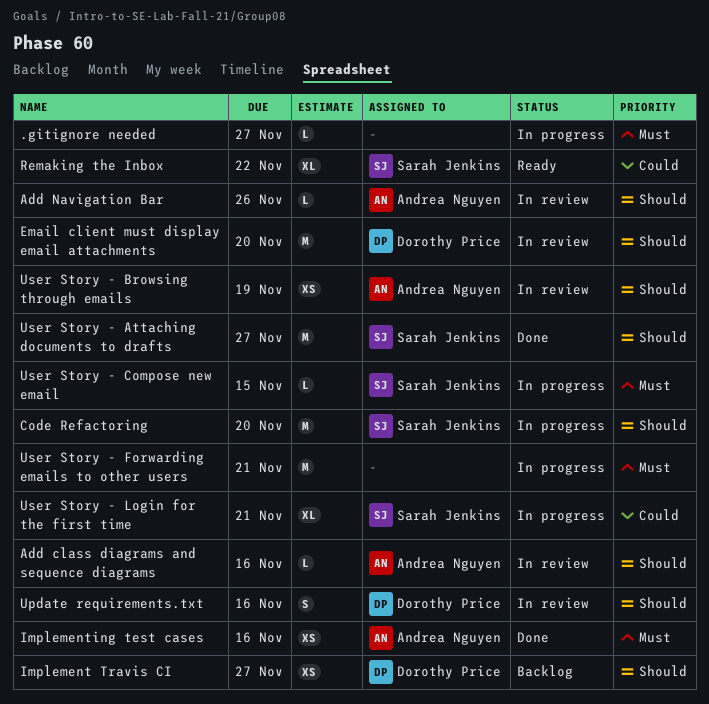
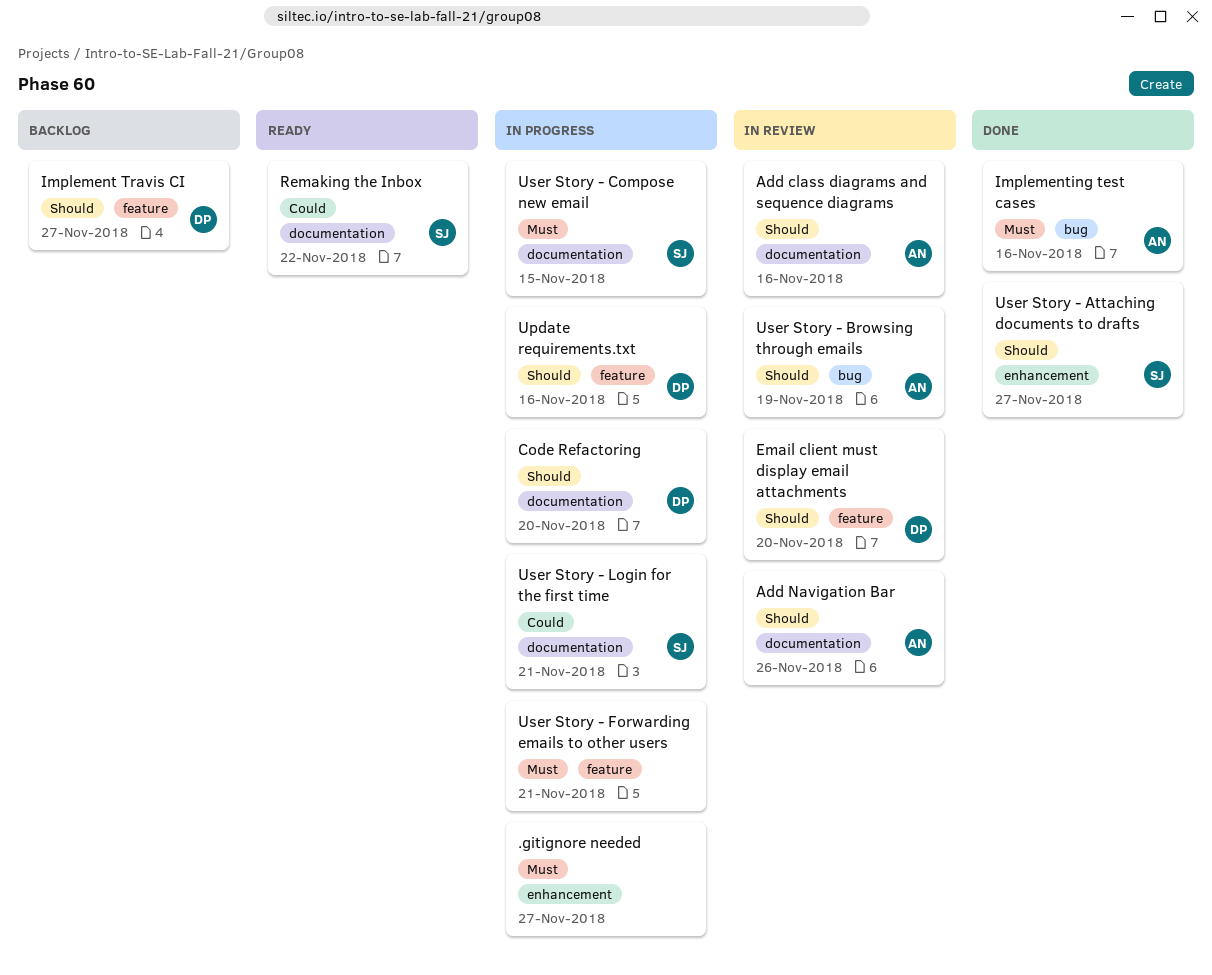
Code Refactoring, owner: Sarah Jenkins -> Dorothy Price
Update requirements.txt, status: In review -> In progress

